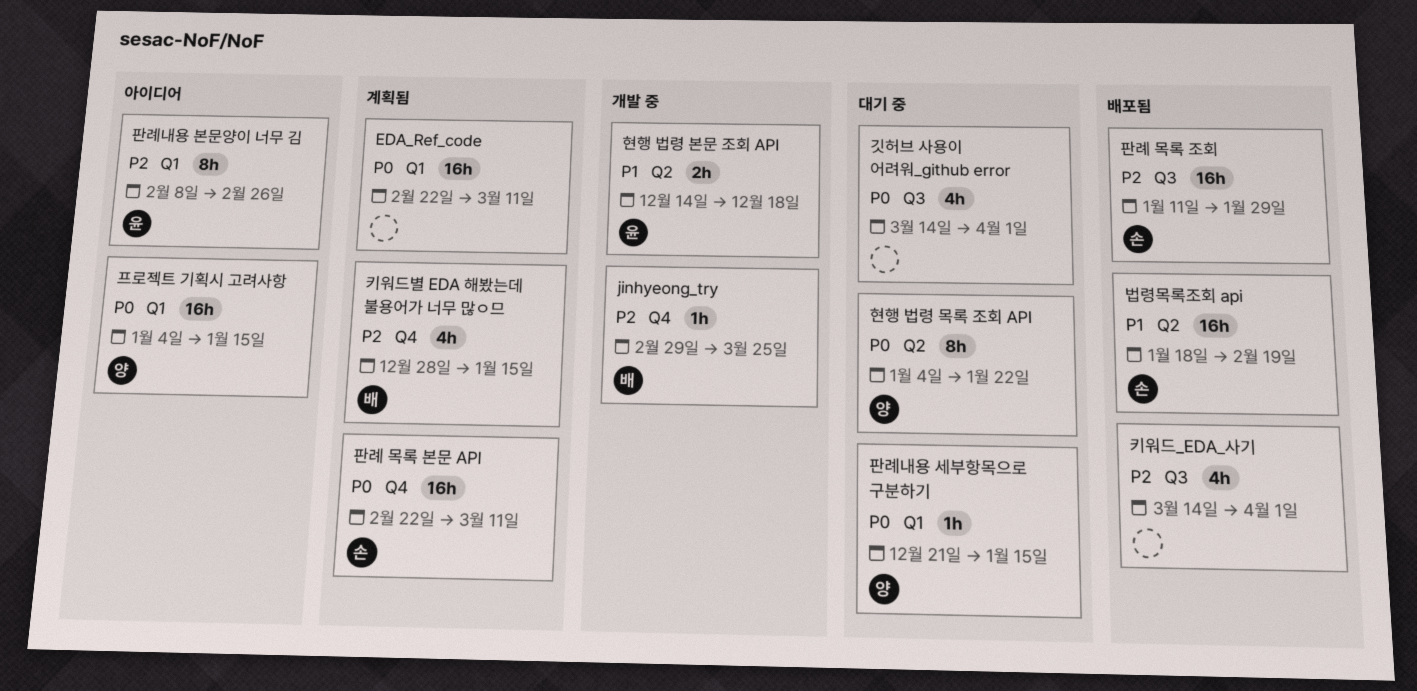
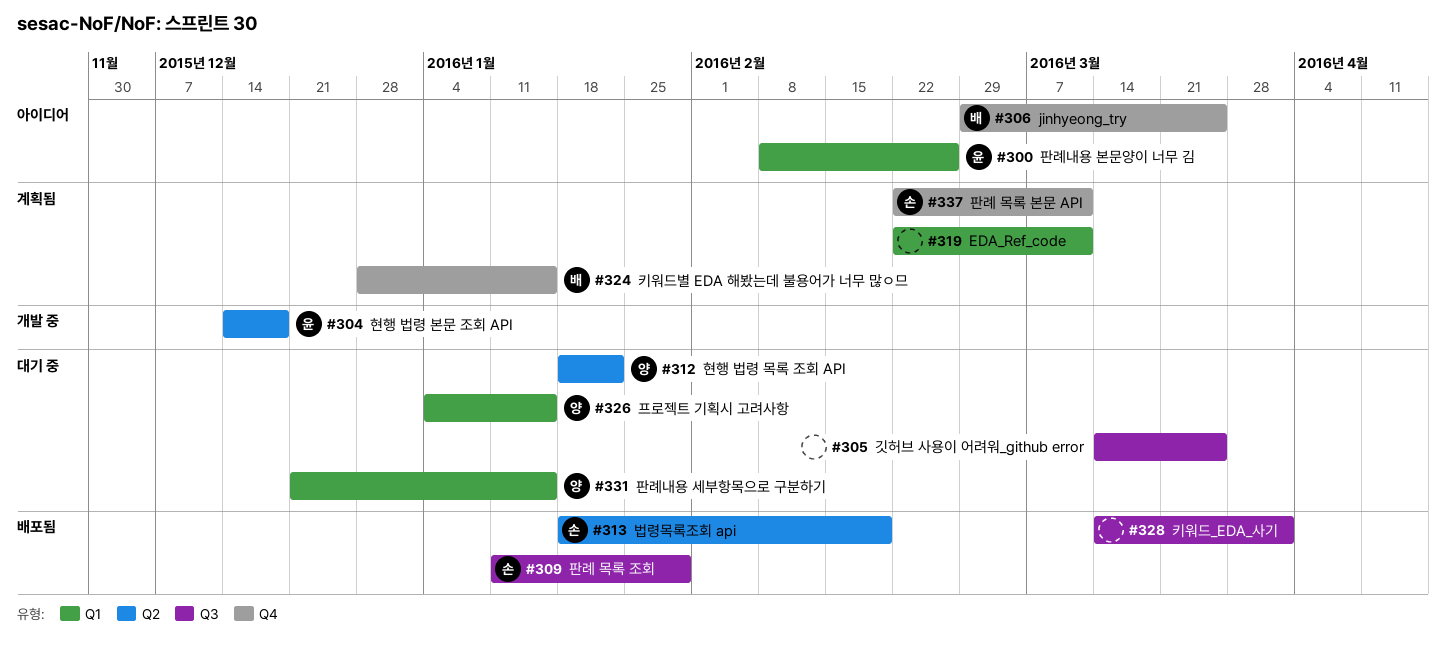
jinhyeong_try, status: 개발 중 -> 아이디어
깃허브 사용이 어려워_github error, due: Apr 1 -> Mar 25
프로젝트 기획시 고려사항, status: 아이디어 -> 대기 중
현행 법령 목록 조회 API, start: Jan 4 -> Jan 18

